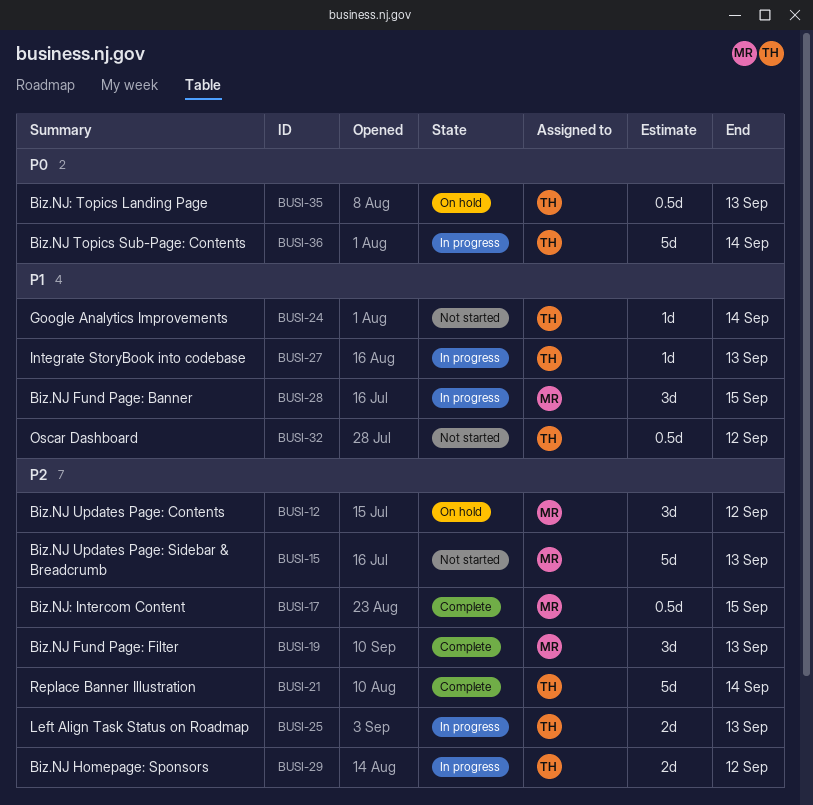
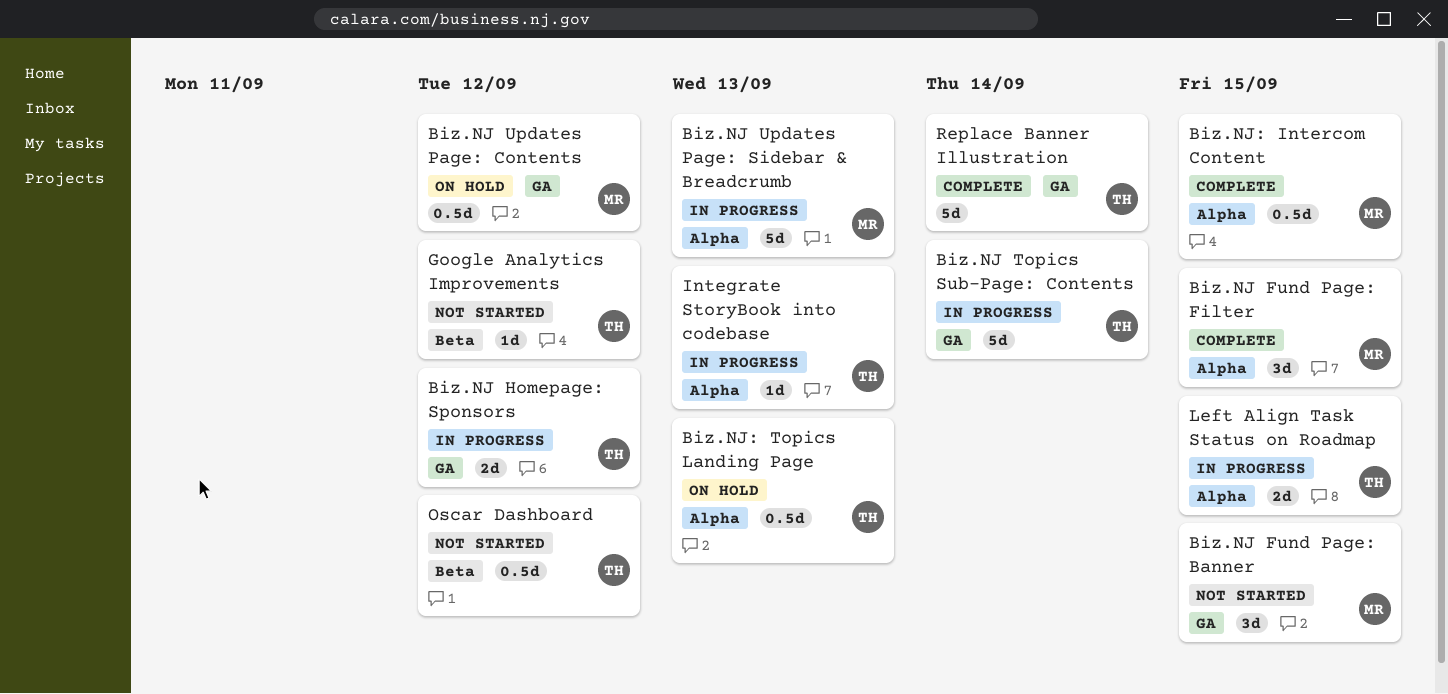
Biz.NJ Fund Page: Banner, status: In progress -> Not started
Biz.NJ Fund Page: Filter, due: Sep 13 -> Sep 15
Biz.NJ Updates Page: Contents, estimate: 3d -> 0.5d
Biz.NJ Updates Page: Sidebar & Breadcrumb, status: Not started -> In progress
Google Analytics Improvements, due: Sep 14 -> Sep 12
Left Align Task Status on Roadmap, due: Sep 13 -> Sep 15

